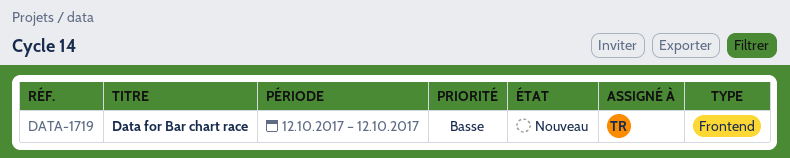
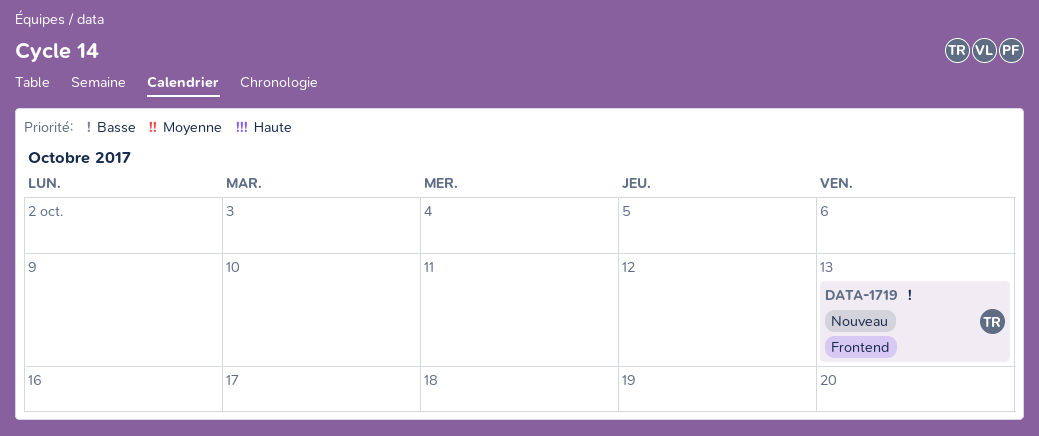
DATA-1719, due: Oct 12 -> Oct 13

